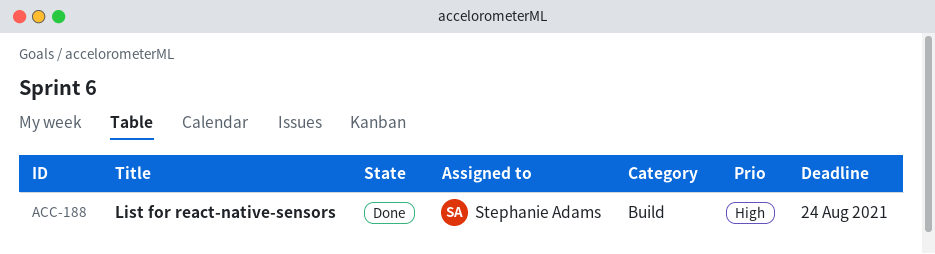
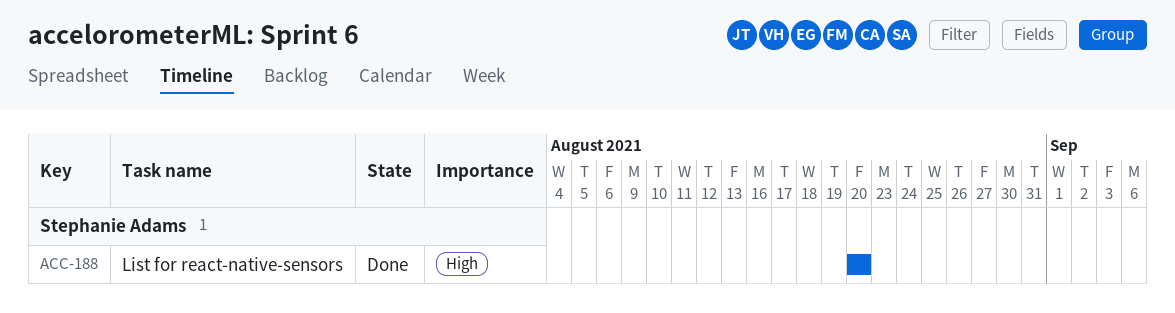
ACC-188, due: Aug 24 -> Aug 20

